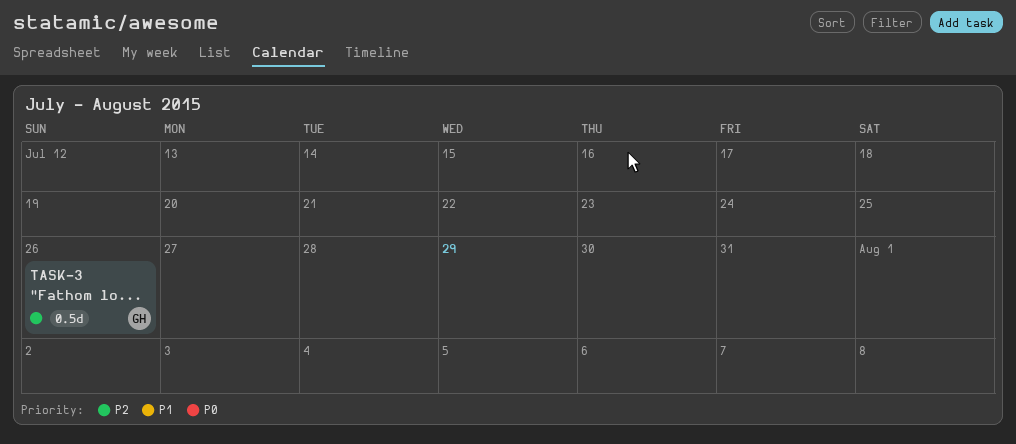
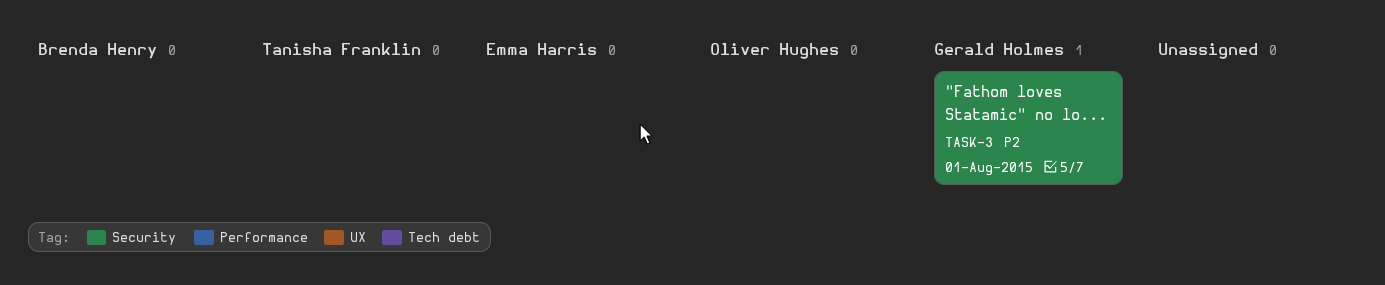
TASK-3, due: Jul 26 -> Aug 1

